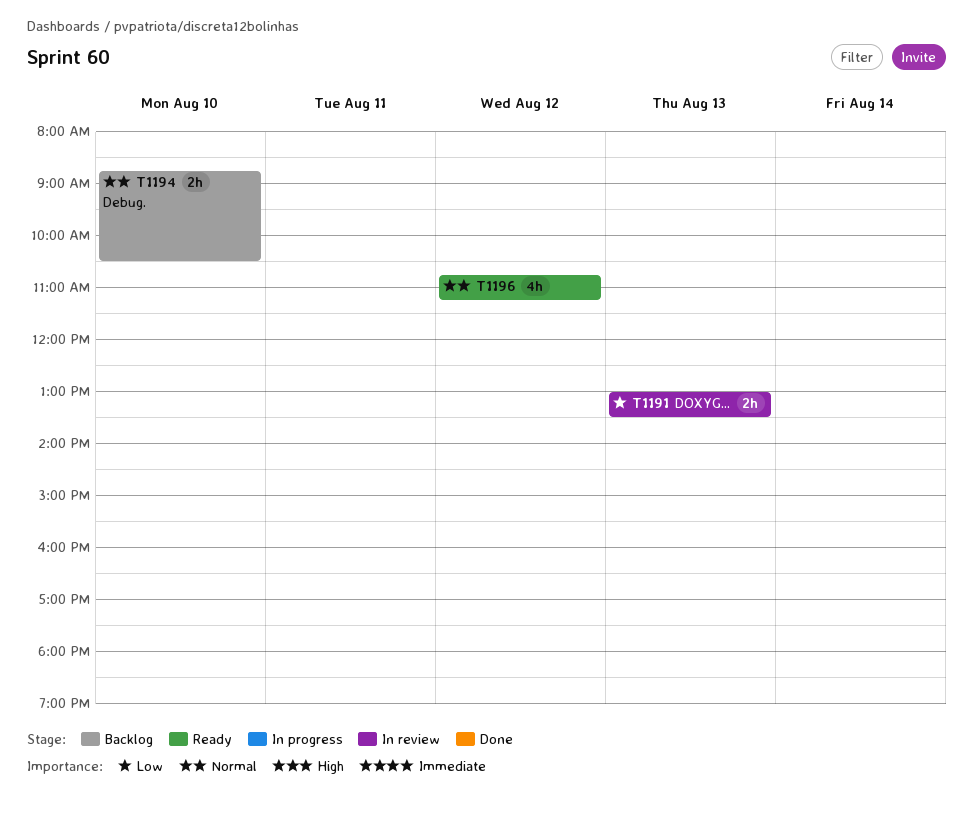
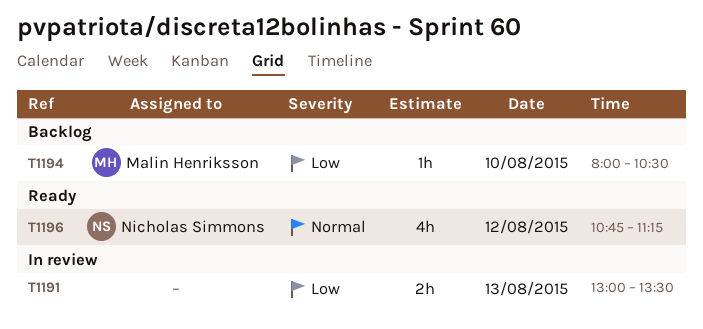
T1194, priority: Normal -> Low
T1194, estimate: 2h -> 1h
T1194, begins: 08:45 -> 08:00

